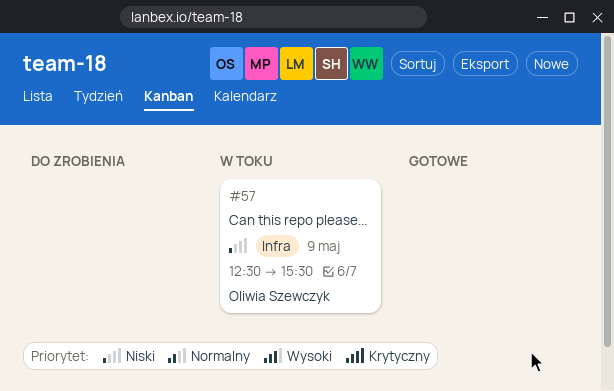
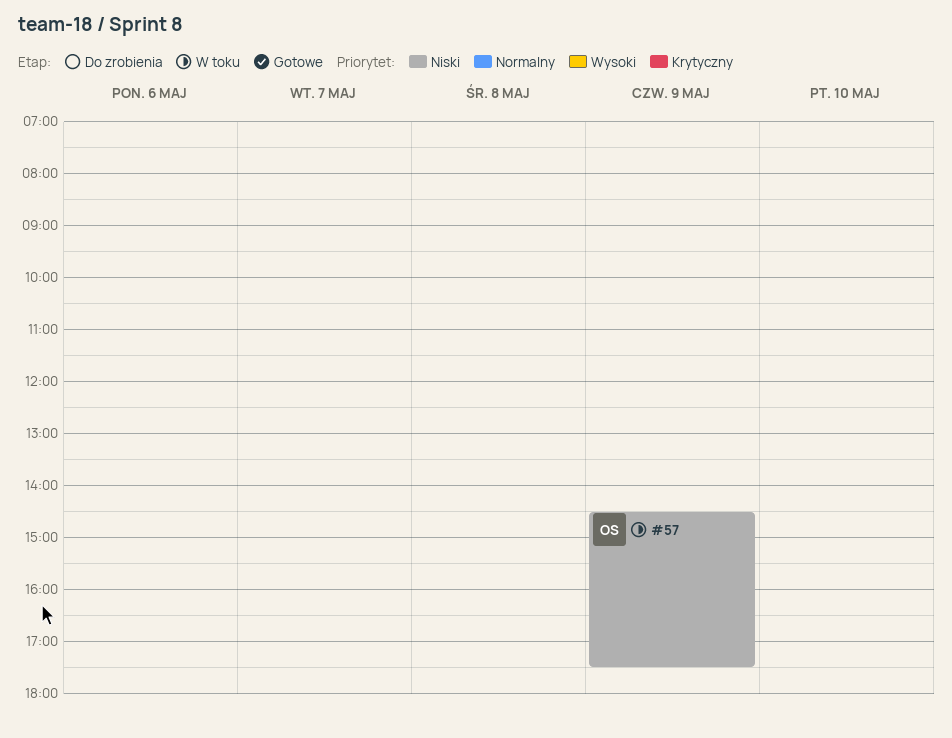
#57, begins: 12:30 -> 14:30
#57, ends: 15:30 -> 17:30

